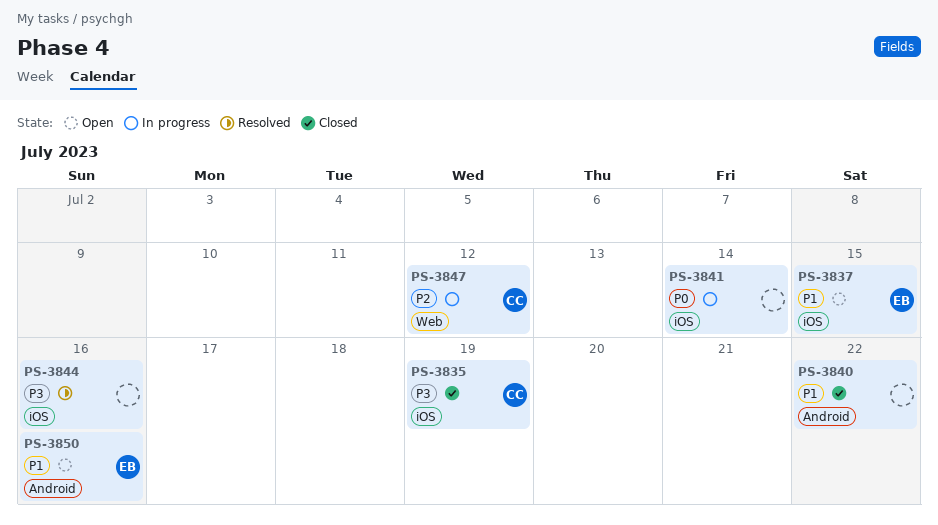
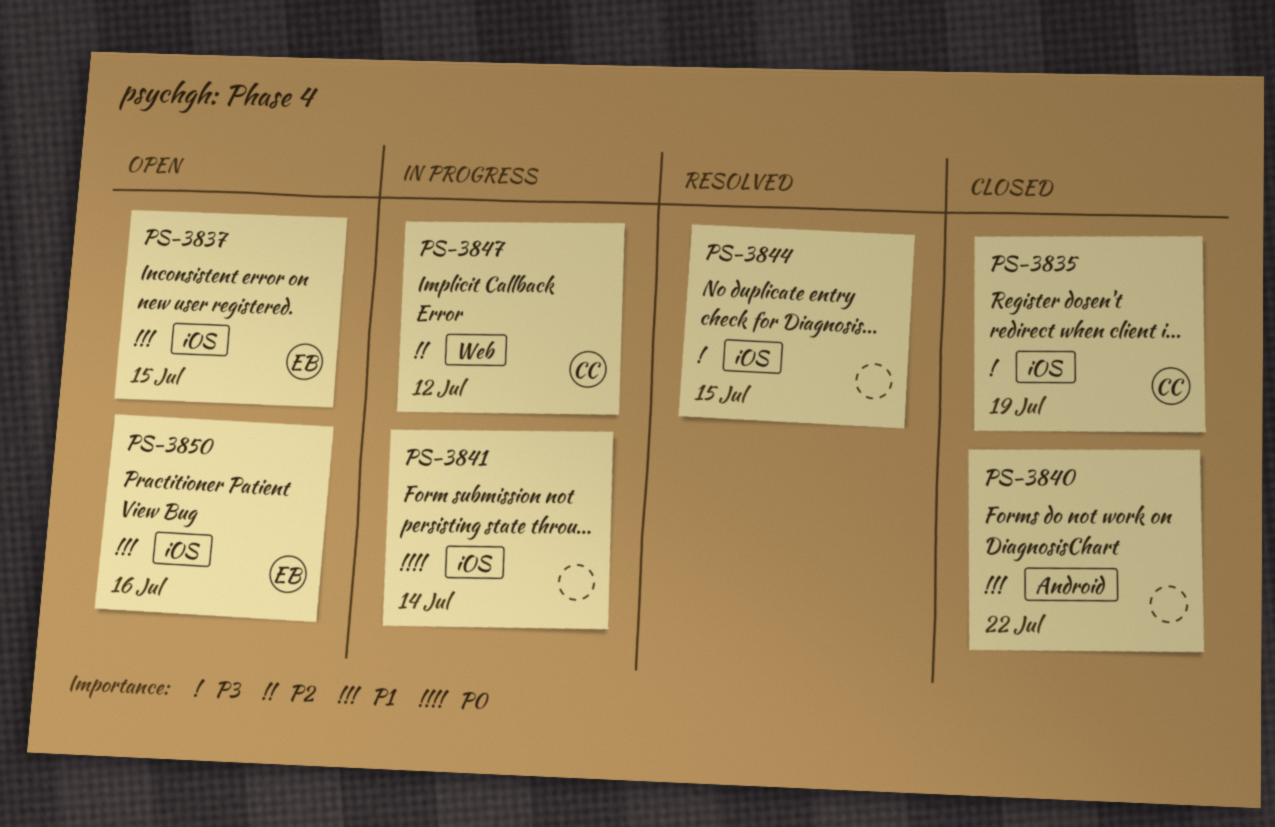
PS-3844, due: Jul 16 -> Jul 15
PS-3850, label: Android -> iOS

